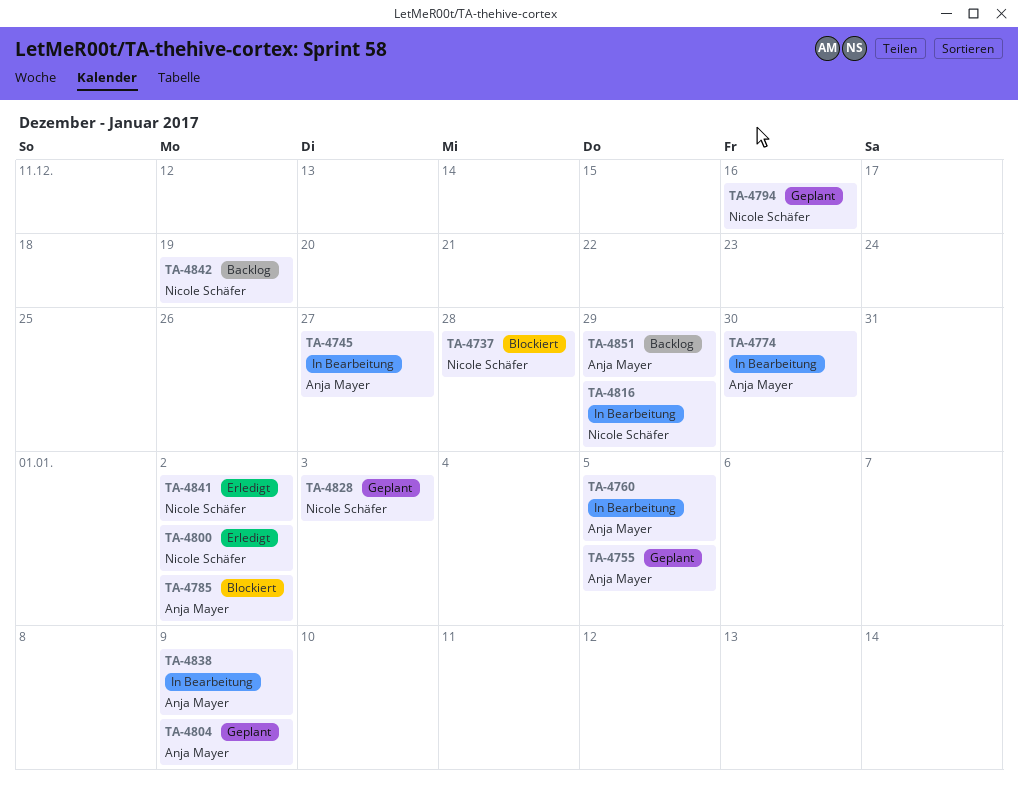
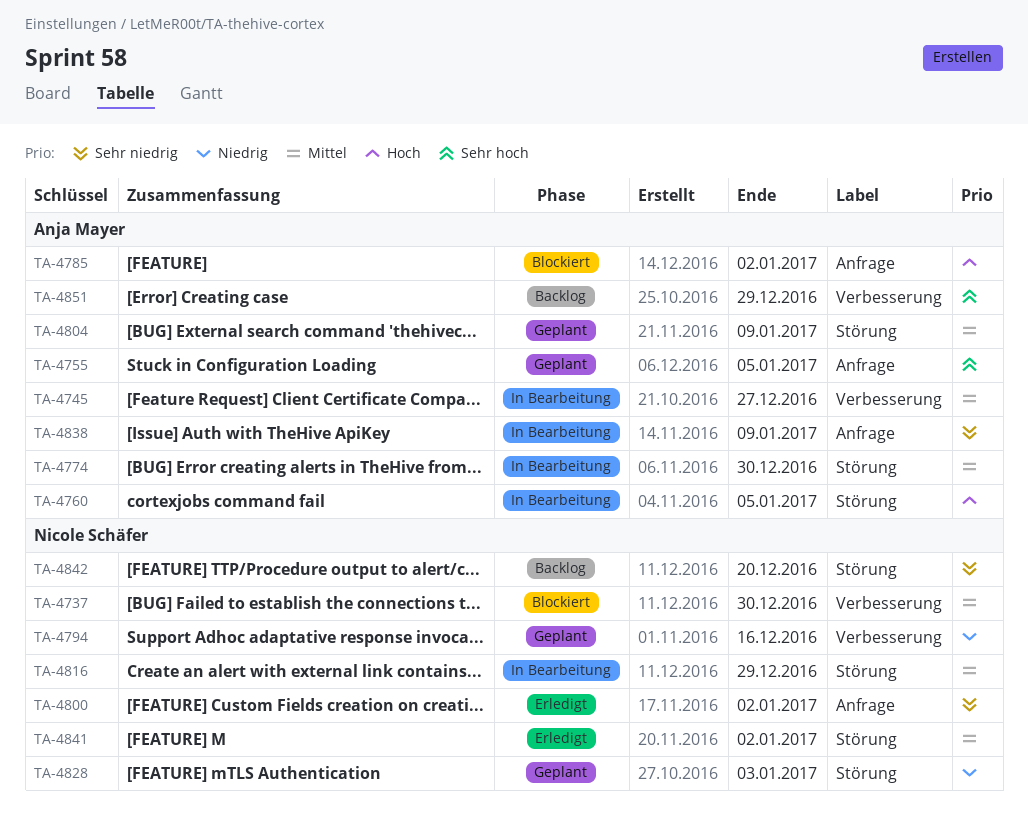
TA-4737, due: Dec 28 -> Dec 30
TA-4842, due: Dec 19 -> Dec 20

